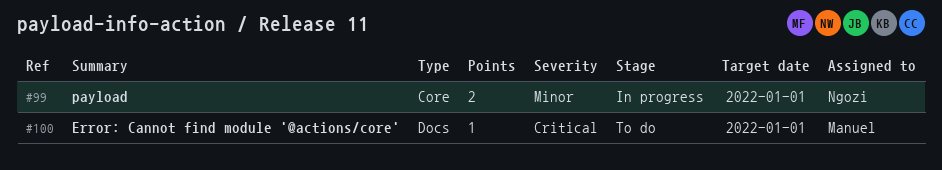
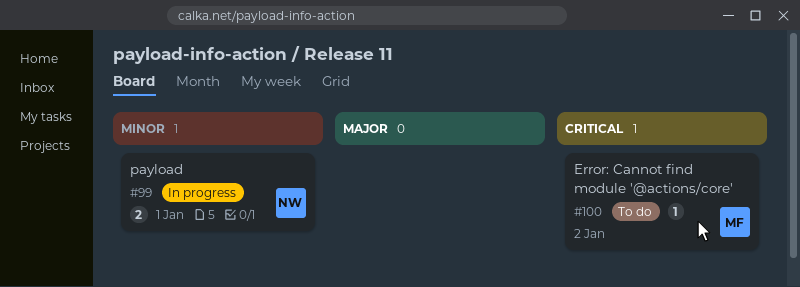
#100, due: Jan 1 -> Jan 2

